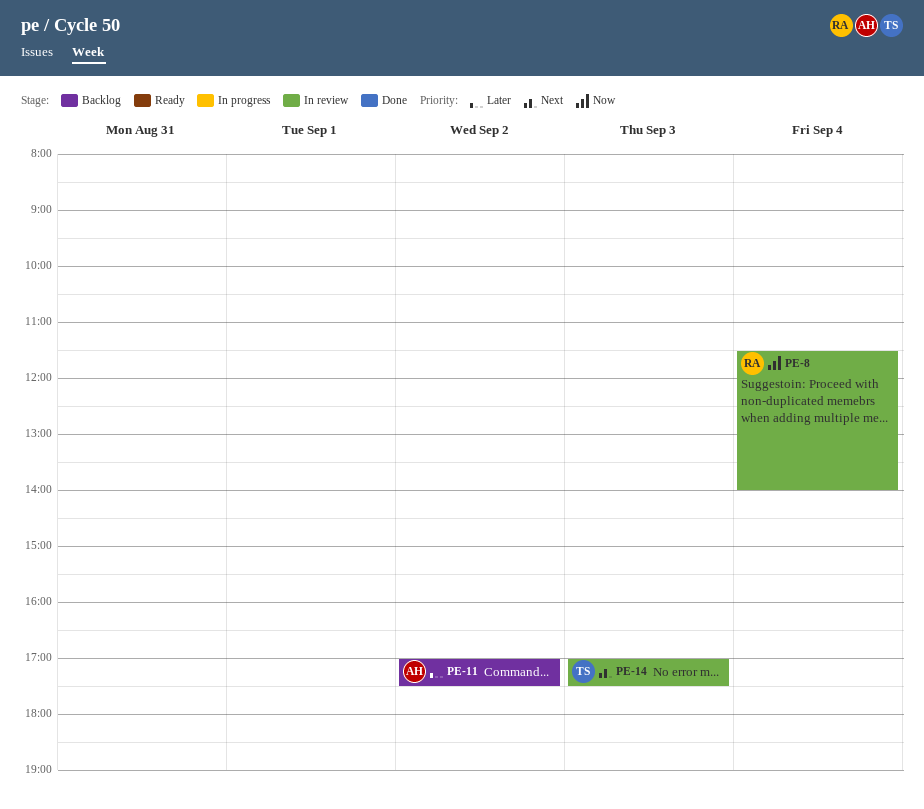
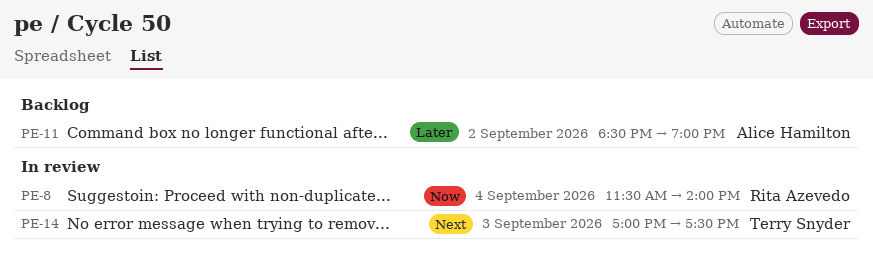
PE-11, begins: 17:00 -> 18:30
PE-11, ends: 17:30 -> 19:00

